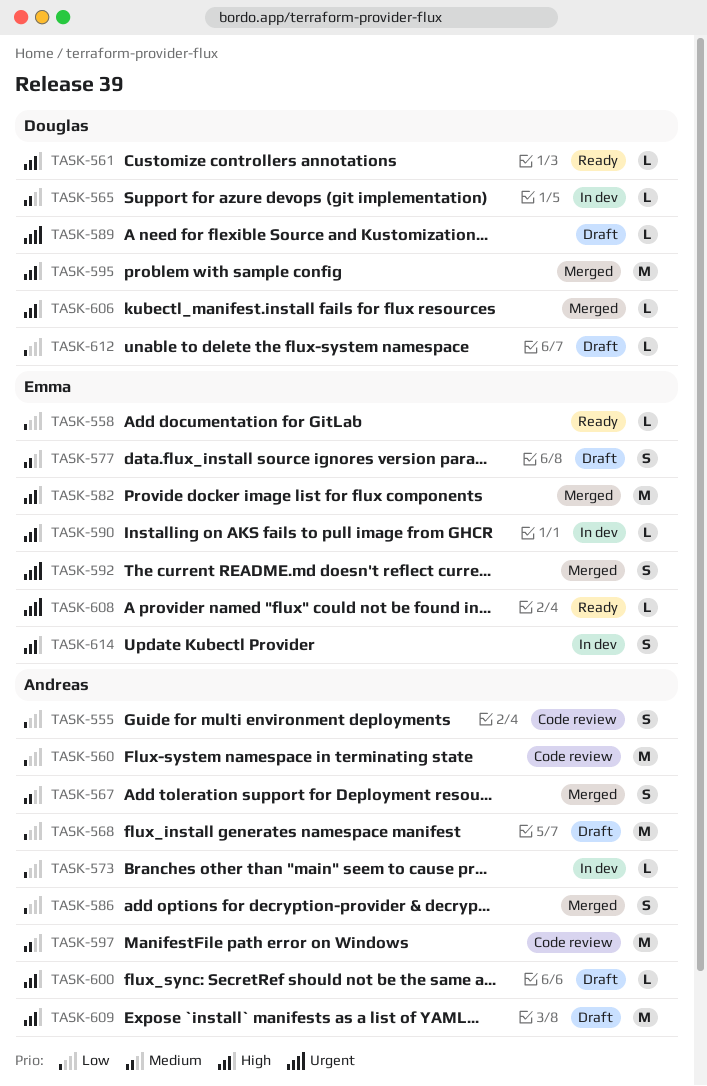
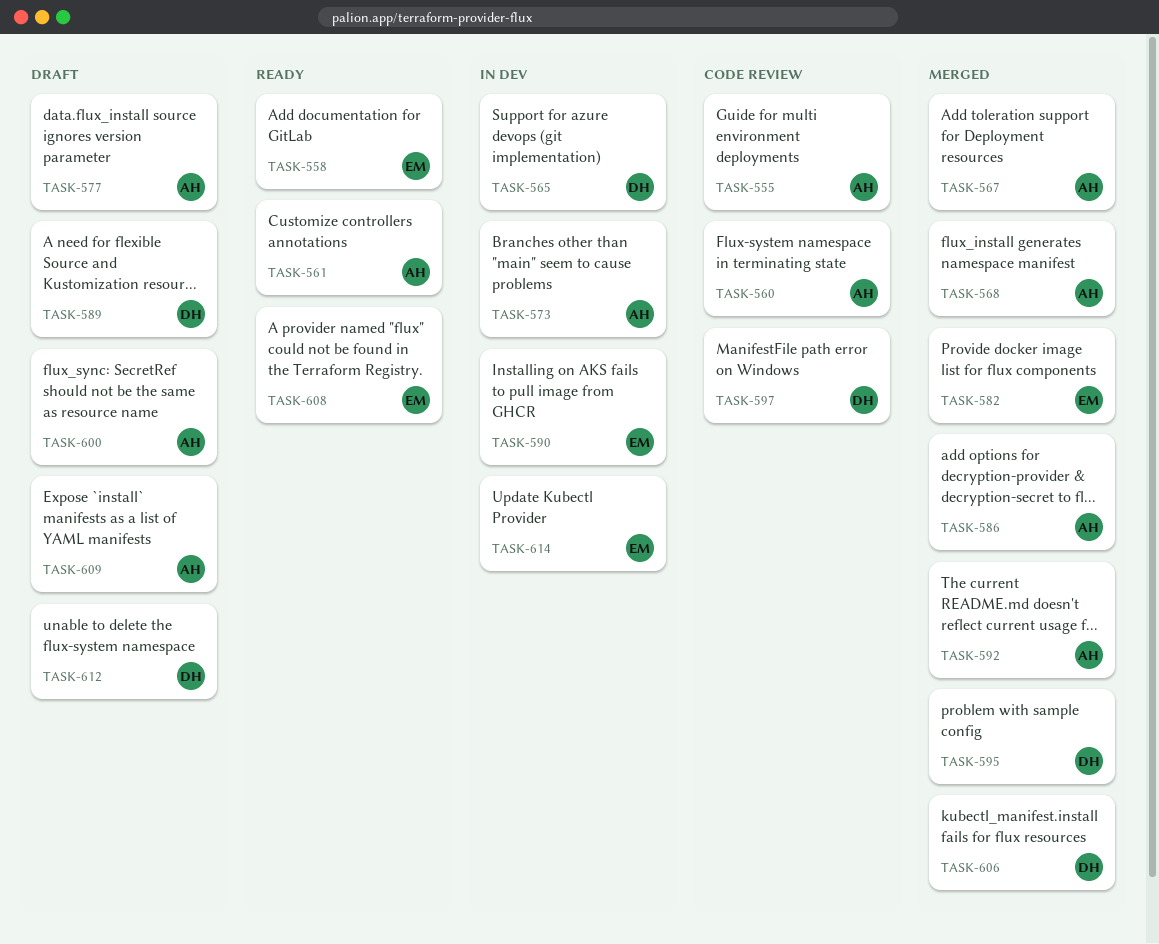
TASK-561, owner: Douglas -> Andreas
TASK-568, status: Draft -> Merged
TASK-577, owner: Emma -> Andreas
TASK-592, owner: Emma -> Andreas
TASK-597, owner: Andreas -> Douglas

